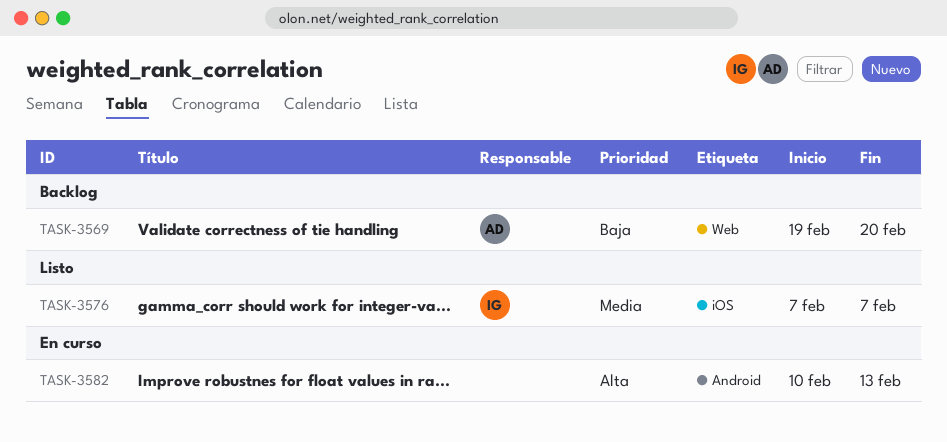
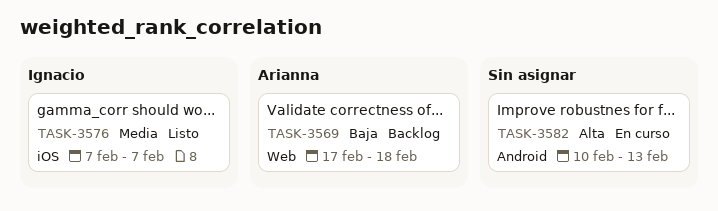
TASK-3569, start: Feb 19 -> Feb 17
TASK-3569, due: Feb 20 -> Feb 18

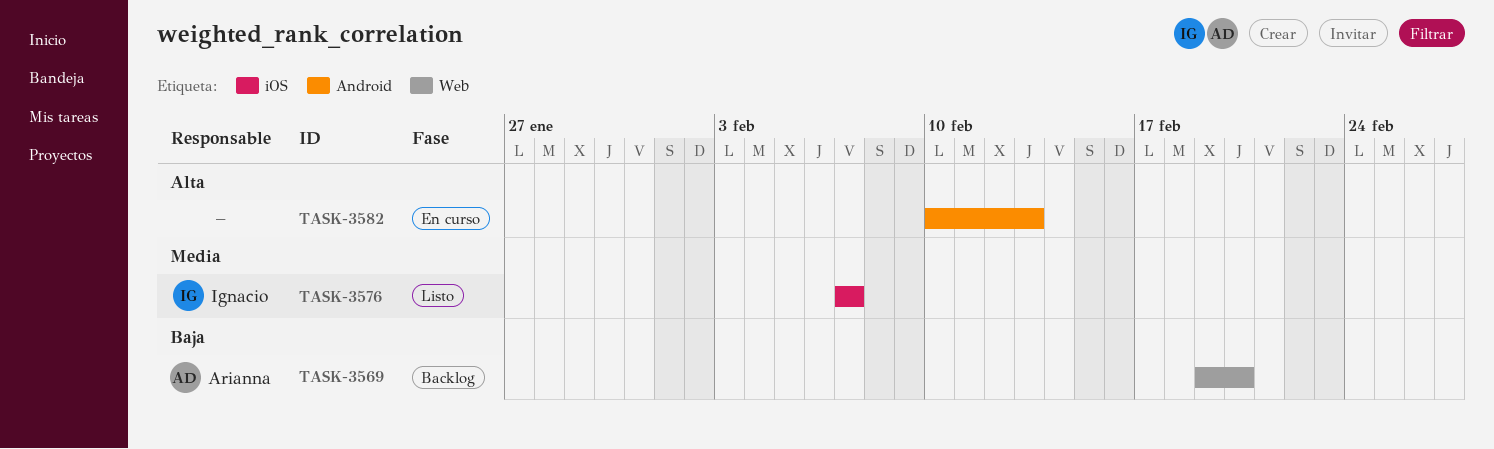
TASK-3569, start: Feb 17 -> Feb 19
TASK-3569, due: Feb 18 -> Feb 20

